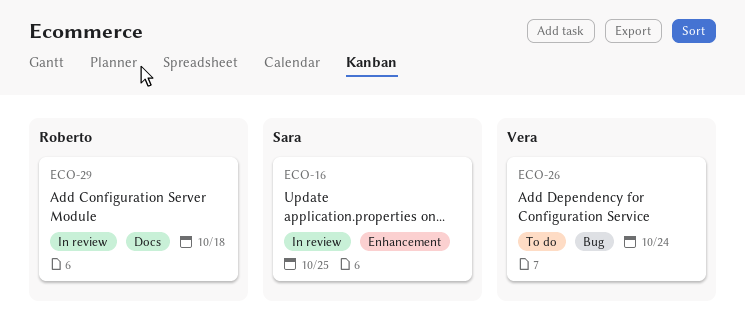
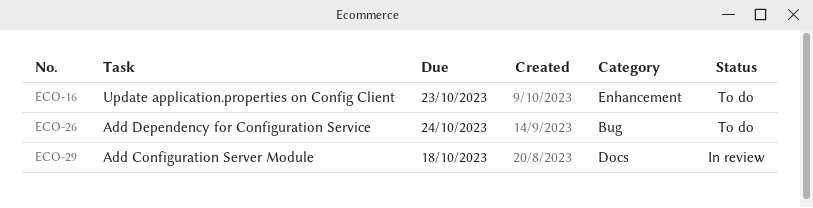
ECO-16, status: In review -> To do
ECO-16, due: Oct 25 -> Oct 23

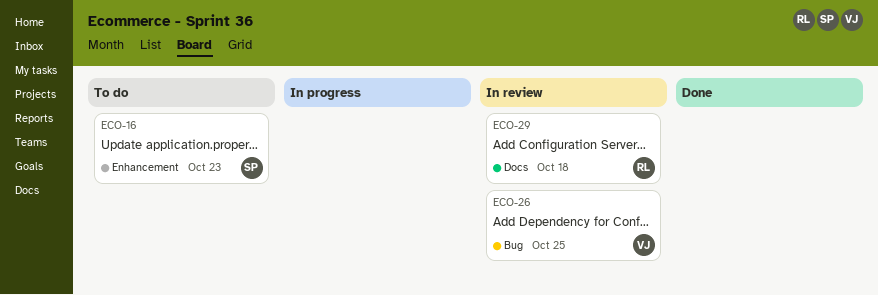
ECO-26, status: To do -> In review
ECO-26, due: Oct 24 -> Oct 25

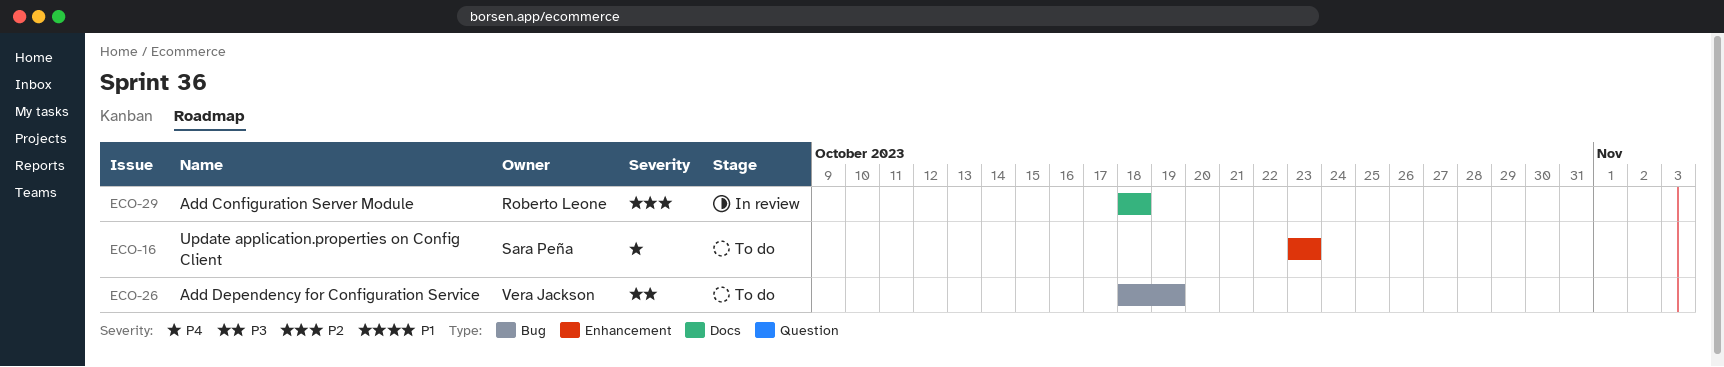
ECO-26, status: In review -> To do
ECO-26, due: Oct 25 -> Oct 19

